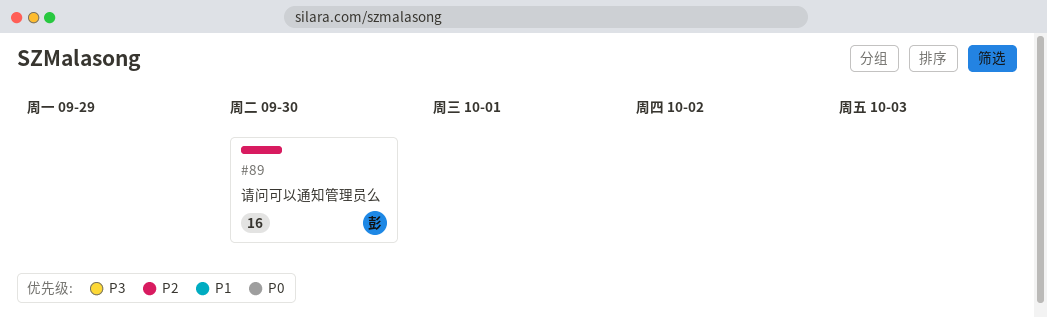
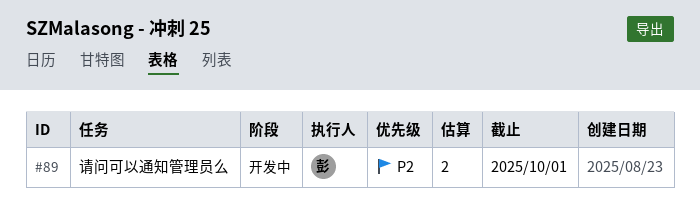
#89, estimate: 16 -> 2
#89, due: Sep 30 -> Oct 1

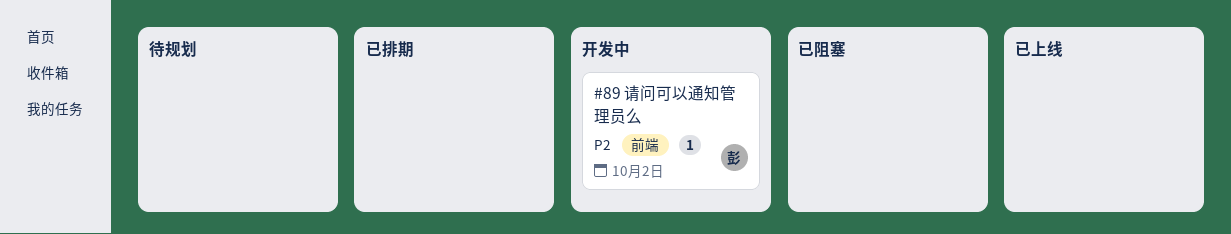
#89, estimate: 2 -> 1
#89, due: Oct 1 -> Oct 2

